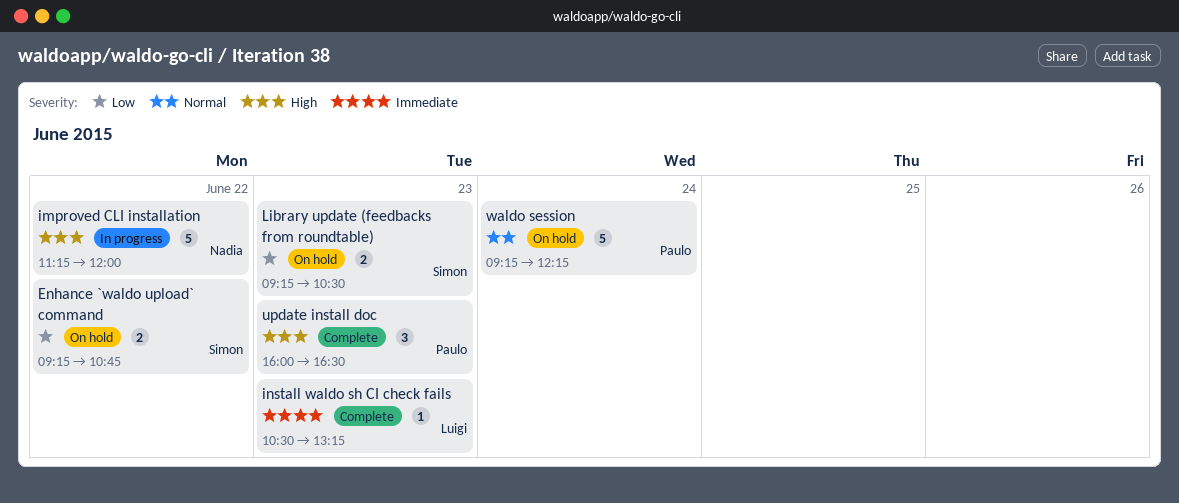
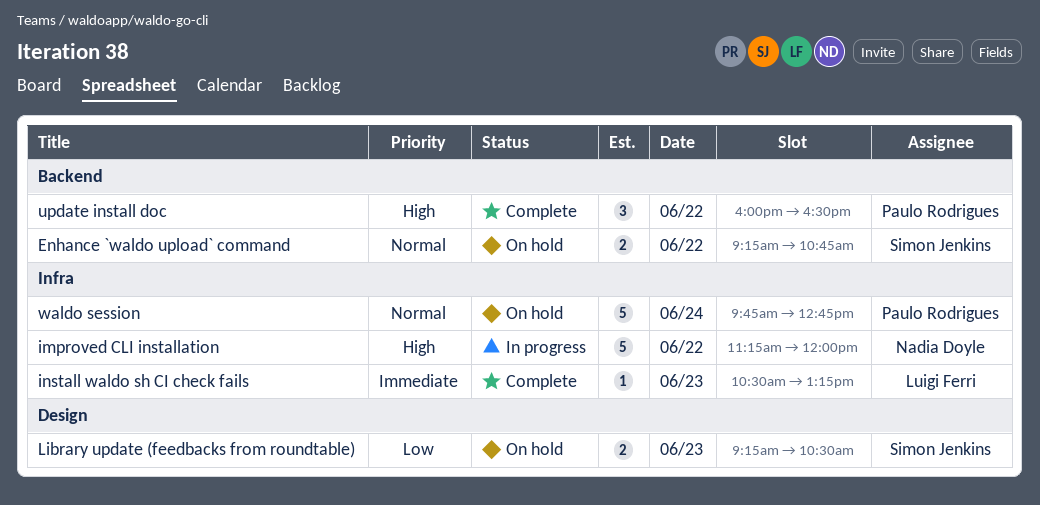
Enhance `waldo upload` command, priority: Low -> Normal
update install doc, day: Jun 23 -> Jun 22
waldo session, begins: 09:15 -> 09:45
waldo session, ends: 12:15 -> 12:45

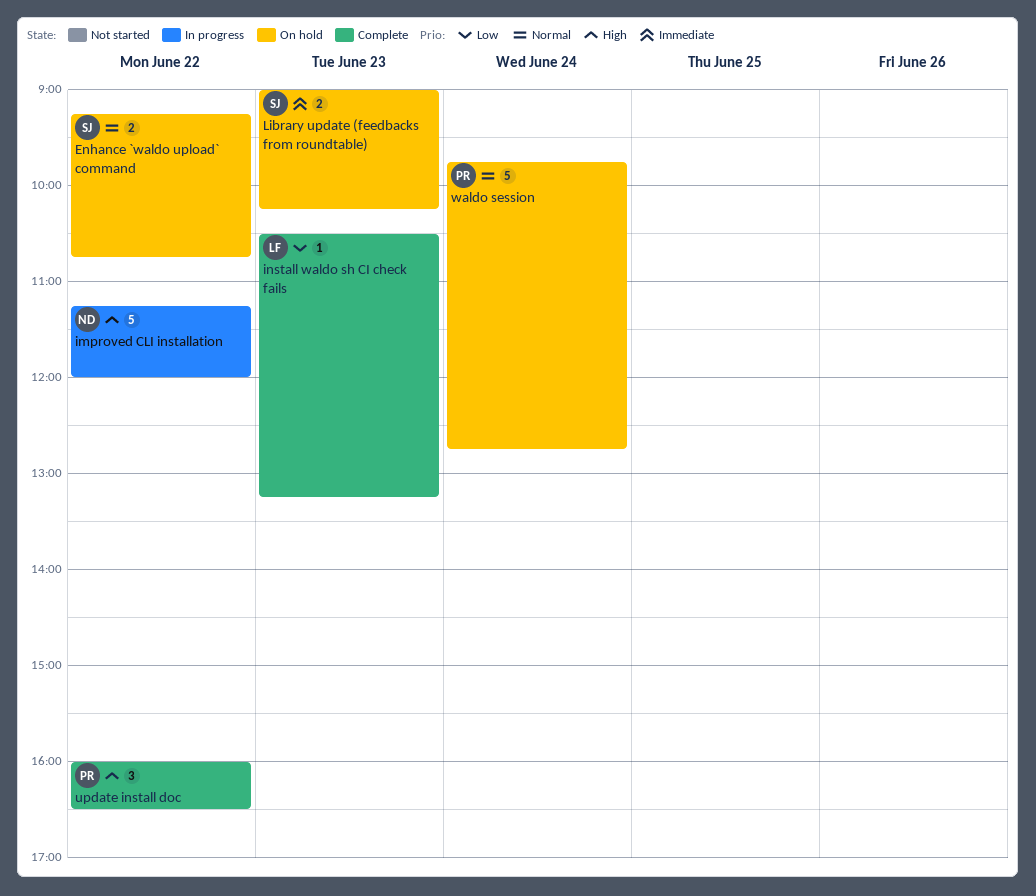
install waldo sh CI check fails, priority: Immediate -> Low
Library update (feedbacks from roundtable), priority: Low -> Immediate
Library update (feedbacks from roundtable), begins: 09:15 -> 09:00
Library update (feedbacks from roundtable), ends: 10:30 -> 10:15

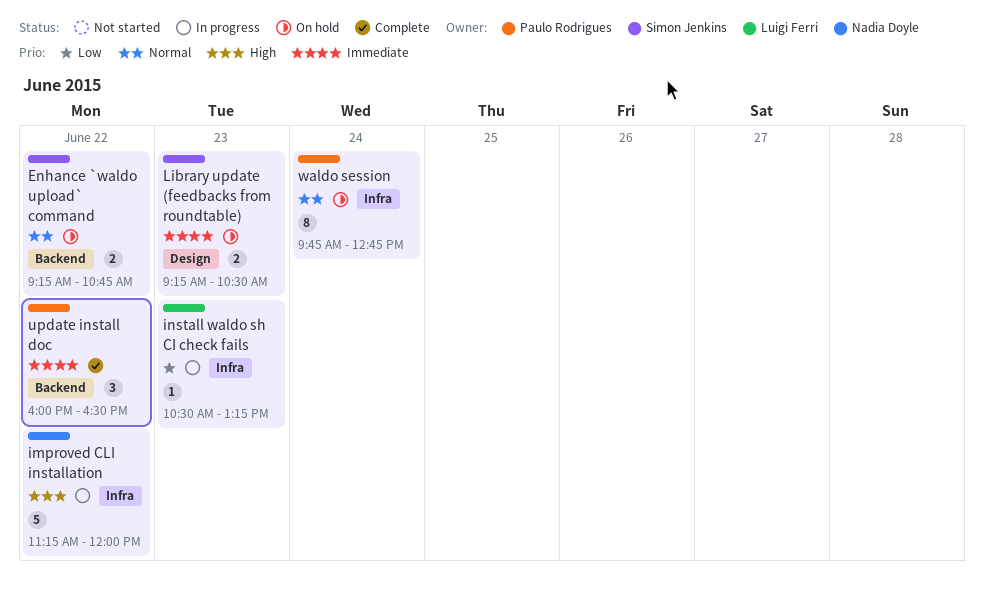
install waldo sh CI check fails, status: Complete -> In progress
Library update (feedbacks from roundtable), begins: 09:00 -> 09:15
Library update (feedbacks from roundtable), ends: 10:15 -> 10:30
update install doc, priority: High -> Immediate
waldo session, estimate: 5 -> 8

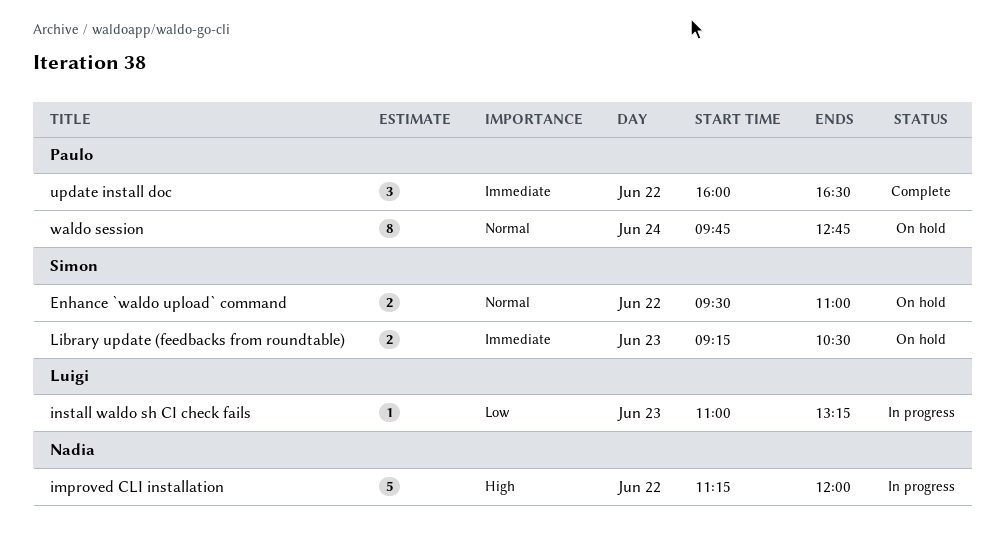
Enhance `waldo upload` command, begins: 09:15 -> 09:30
Enhance `waldo upload` command, ends: 10:45 -> 11:00
install waldo sh CI check fails, begins: 10:30 -> 11:00

